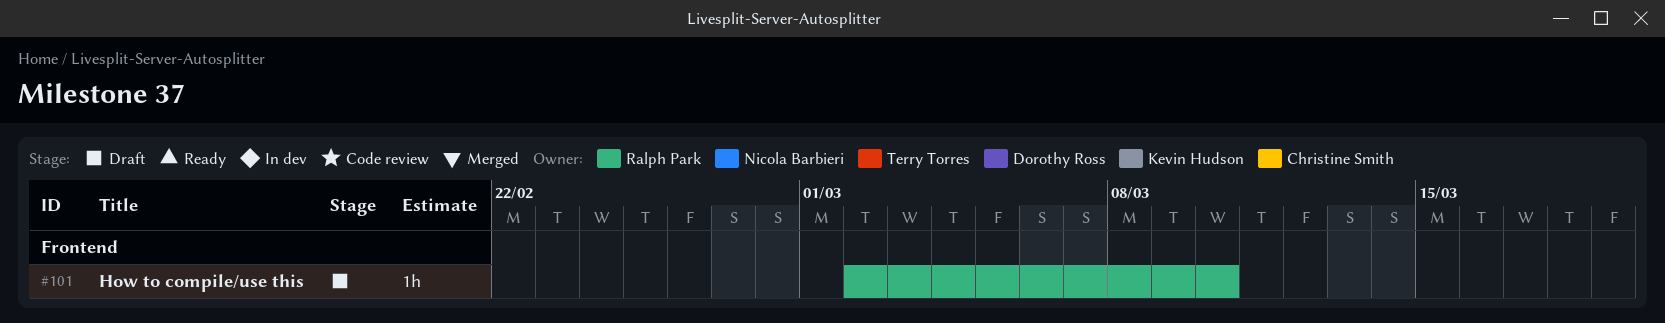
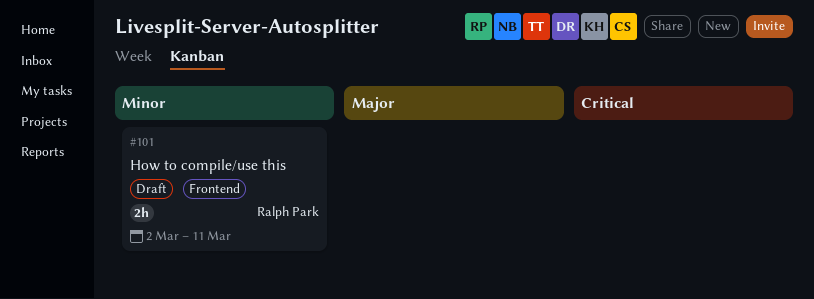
#101, estimate: 1h -> 2h
#101, due: Mar 10 -> Mar 11

